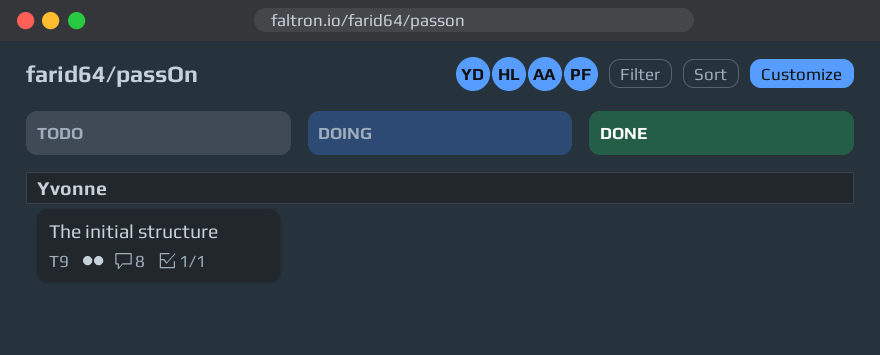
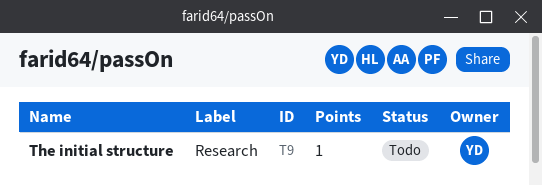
T9, estimate: 2 -> 1

